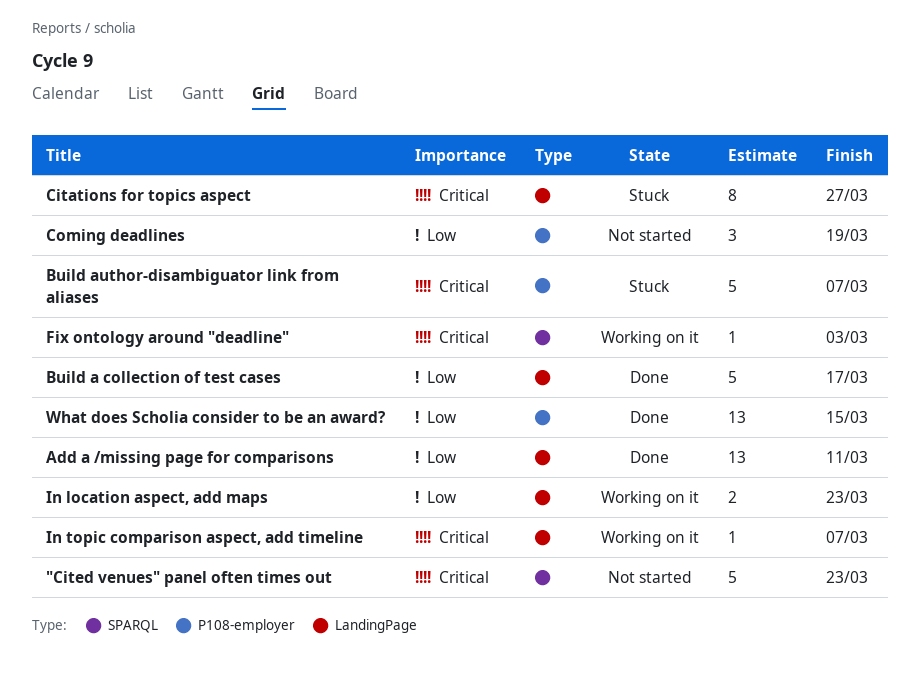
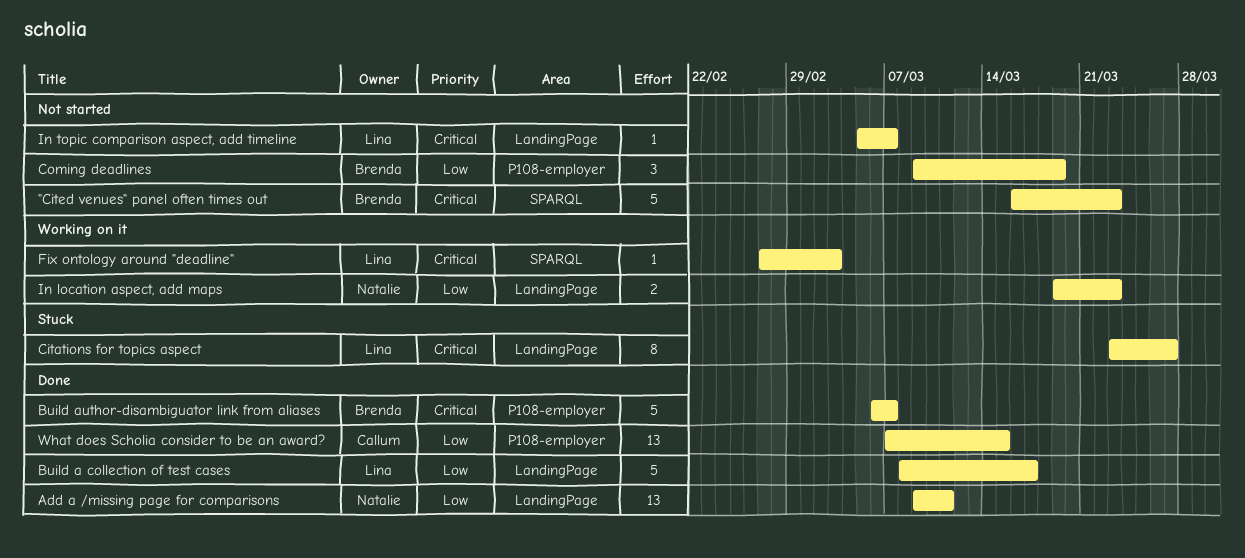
Build author-disambiguator link from aliases, status: Stuck -> Done
In topic comparison aspect, add timeline, status: Working on it -> Not started

